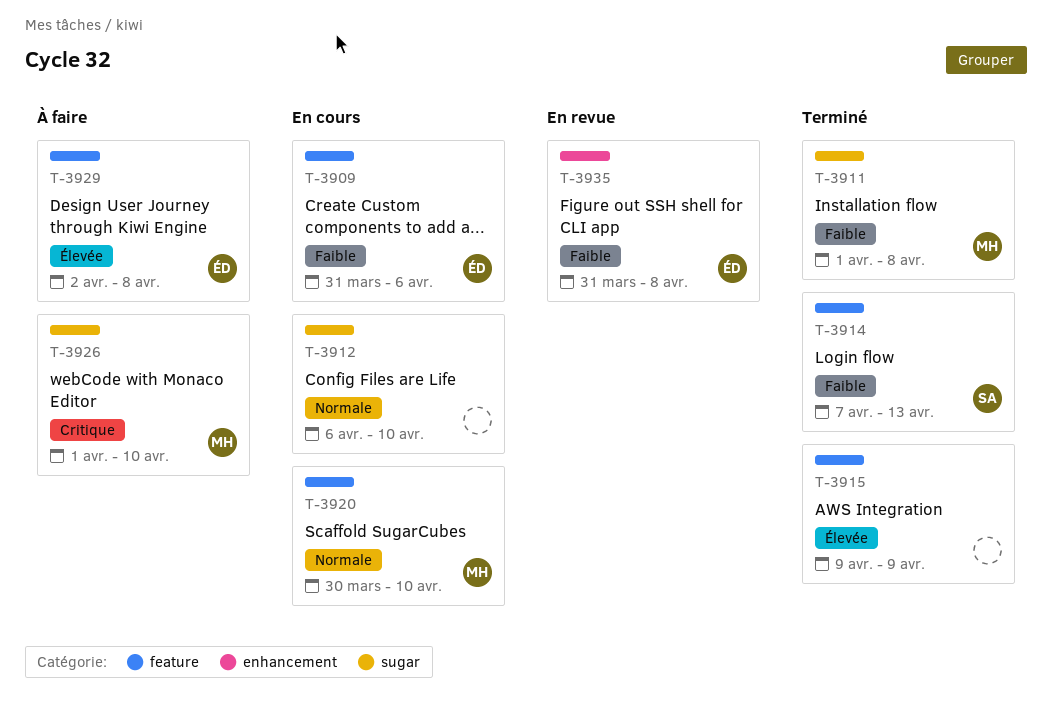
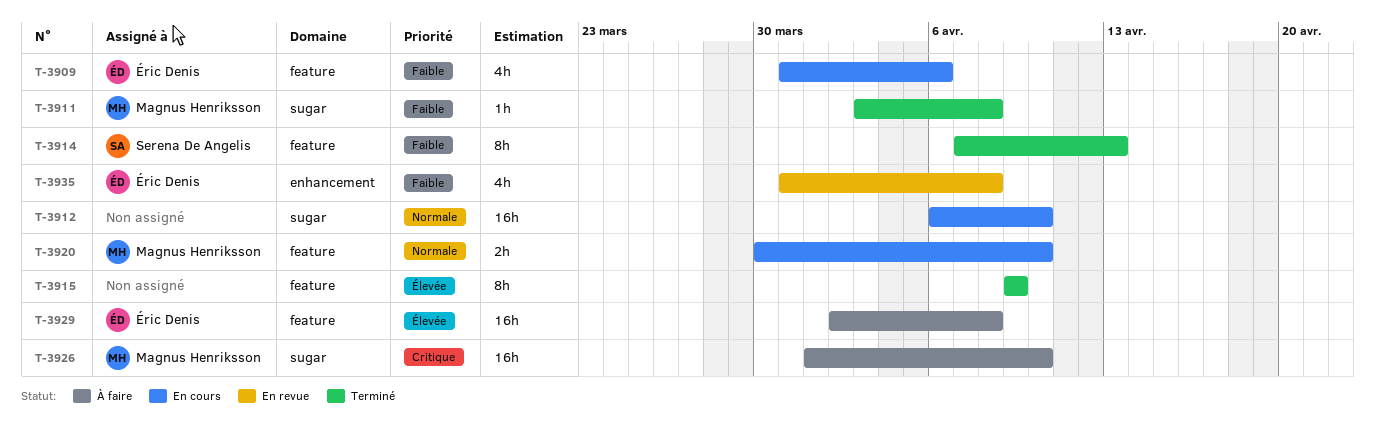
T-3911, start: Apr 1 -> Apr 3

